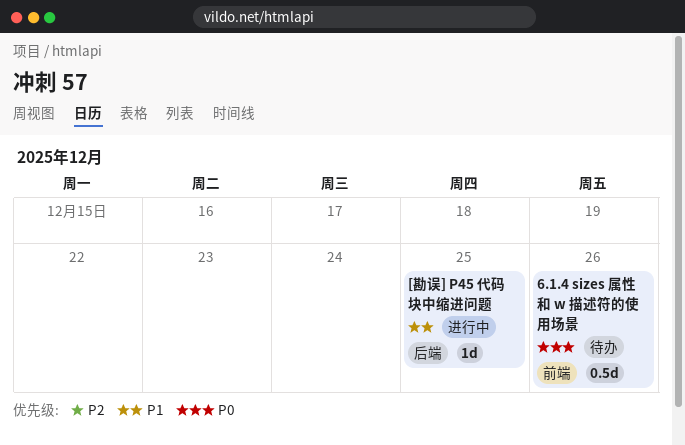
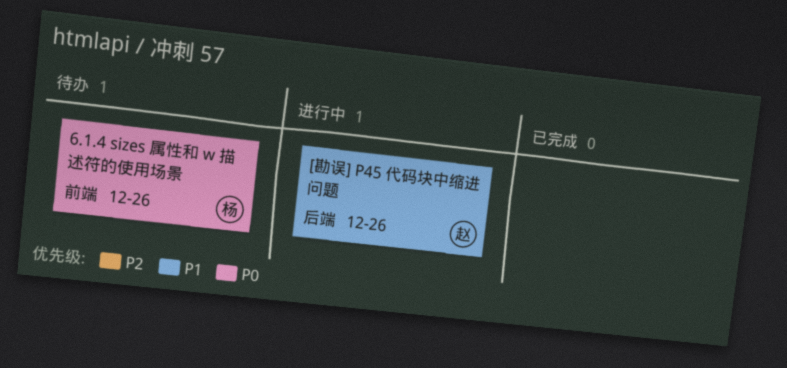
[勘误] P45 代码块中缩进问题, due: Dec 25 -> Dec 26

